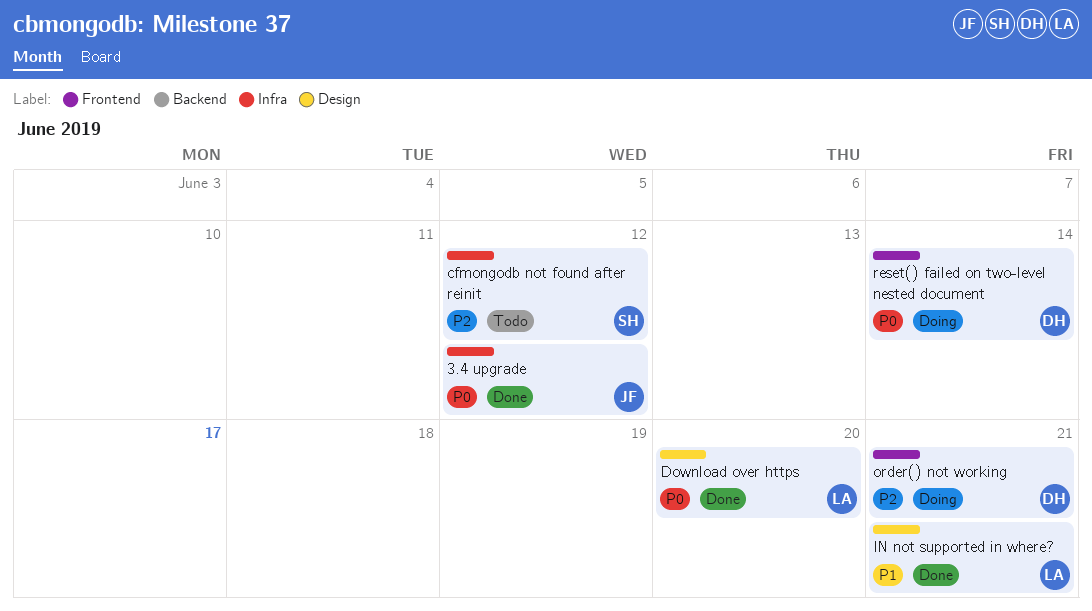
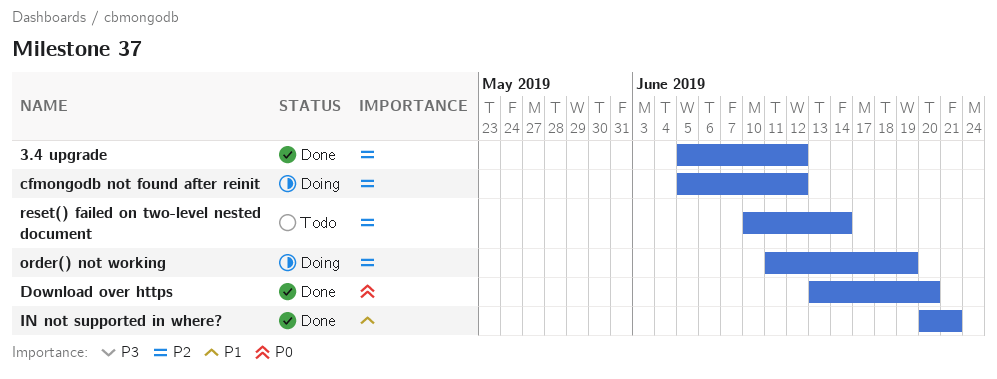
3.4 upgrade, priority: P0 -> P2
cfmongodb not found after reinit, status: Todo -> Doing
order() not working, due: Jun 21 -> Jun 19
reset() failed on two-level nested document, status: Doing -> Todo
reset() failed on two-level nested document, priority: P0 -> P2

